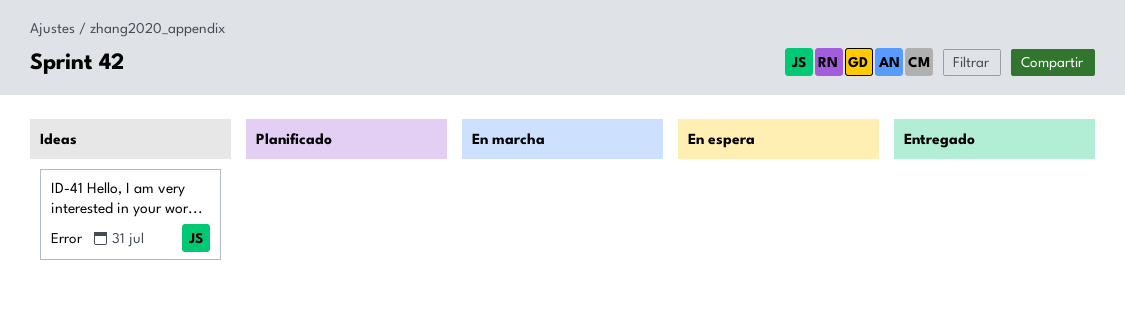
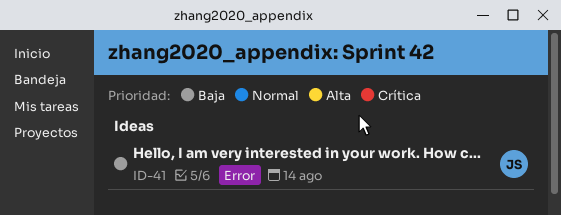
ID-41, due: Jul 31 -> Aug 14

